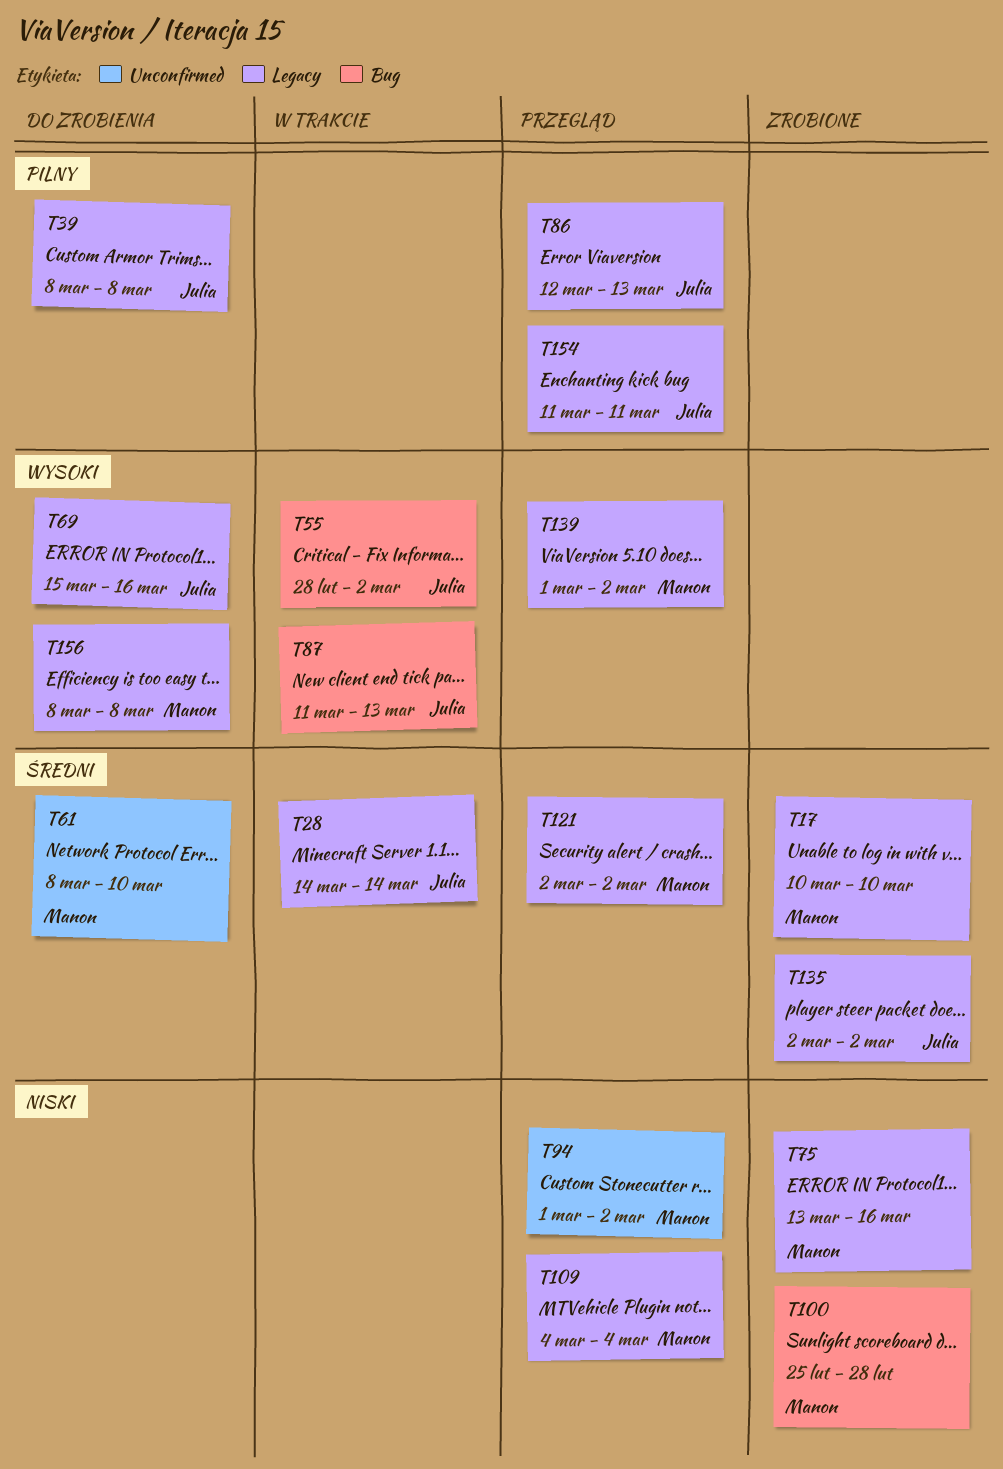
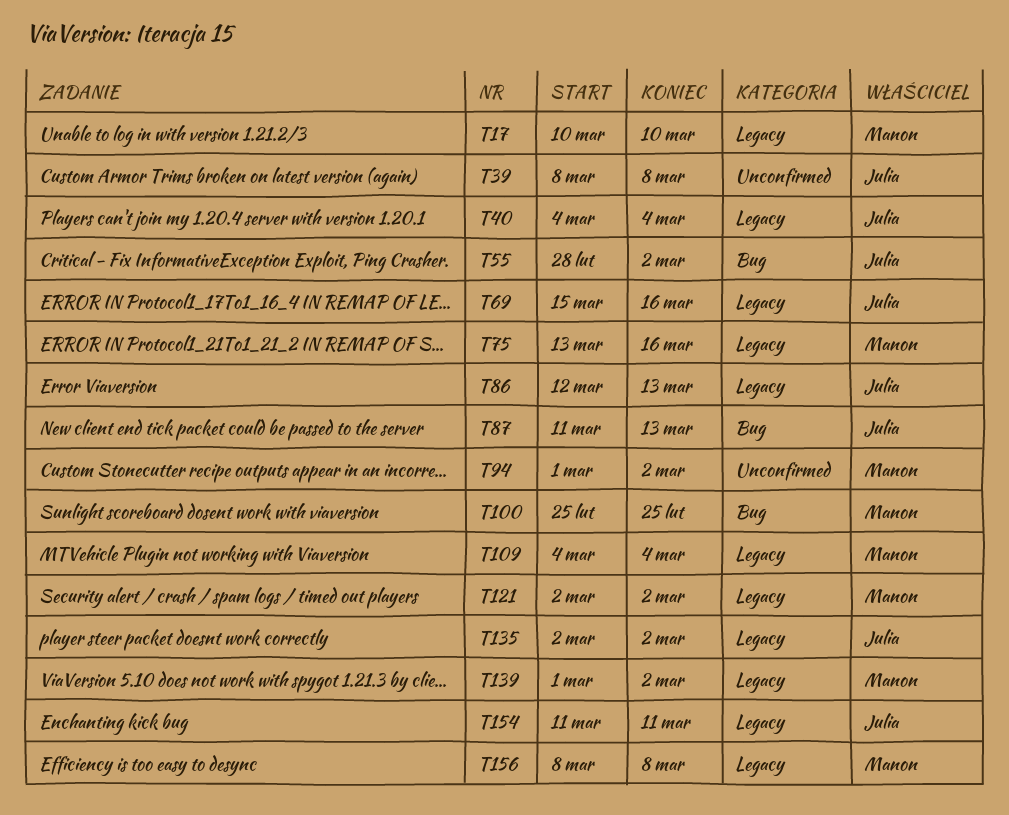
T28: present -> none
T39, label: Legacy -> Unconfirmed
T40: none -> present
T61: present -> none
T100, due: Feb 28 -> Feb 25

